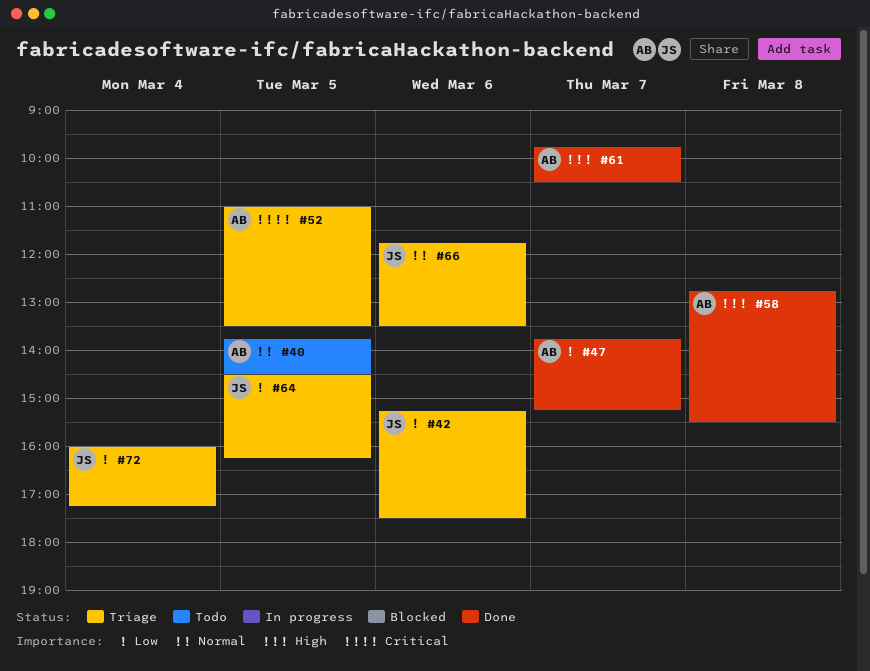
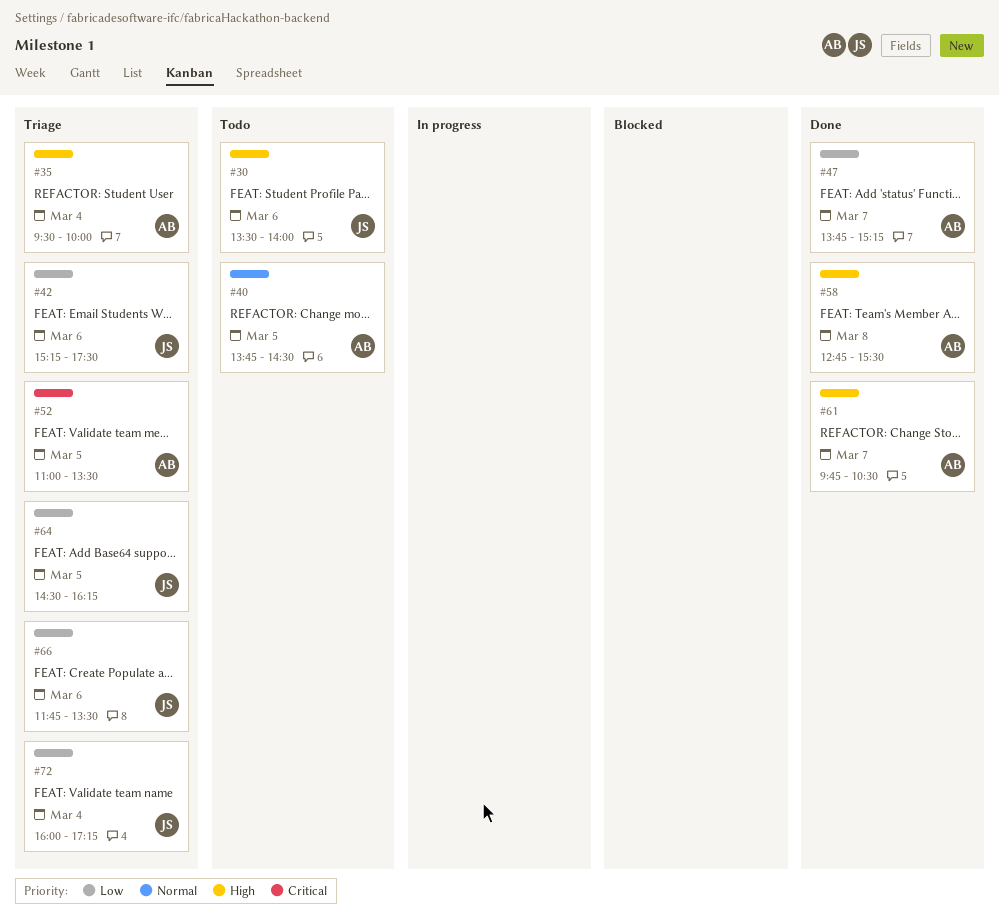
#30: none -> present
#35: none -> present
#66, priority: Normal -> Low

